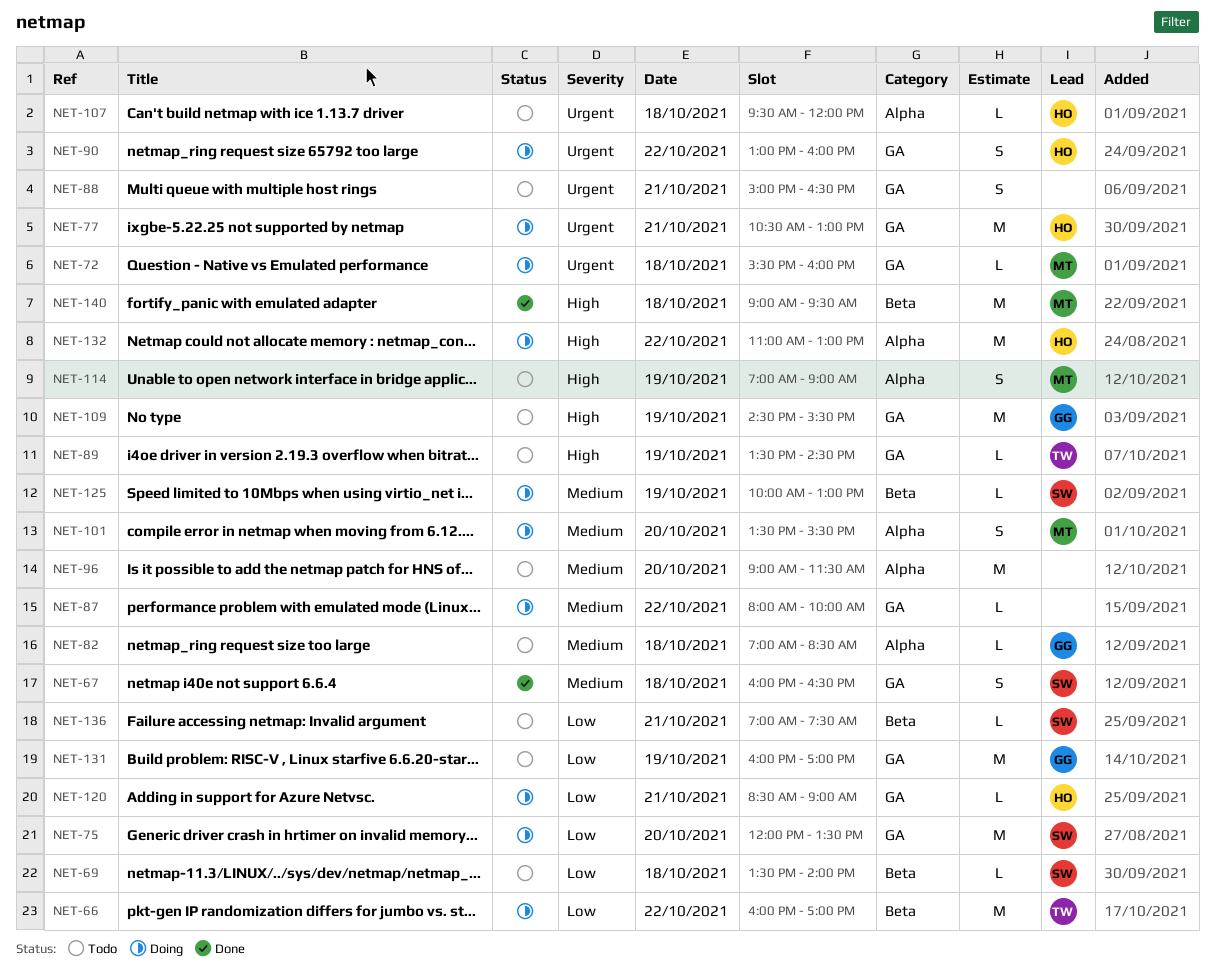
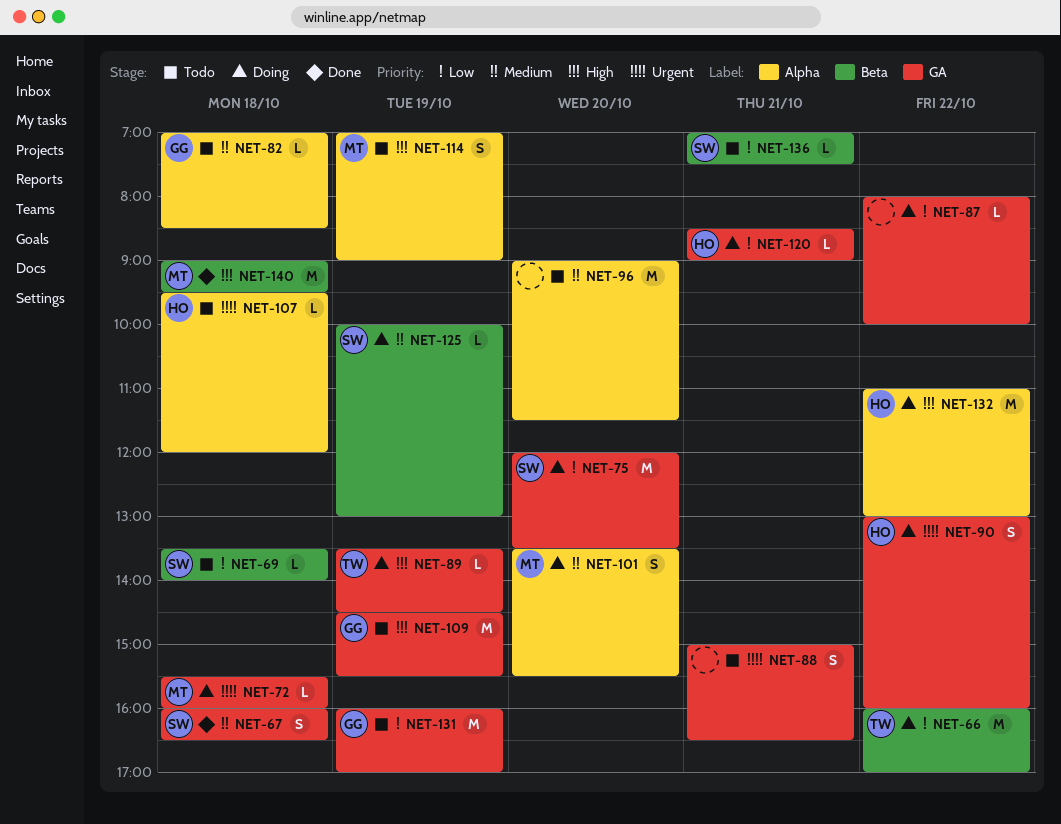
NET-77: present -> none
NET-87, priority: Medium -> Low
NET-89, status: Todo -> Doing

